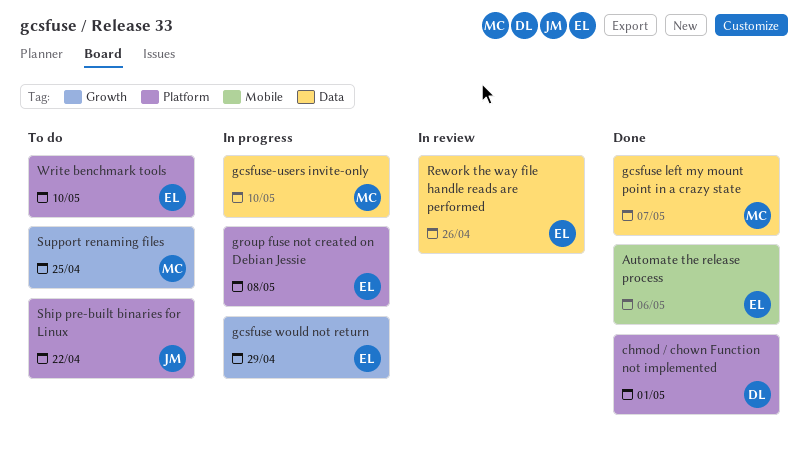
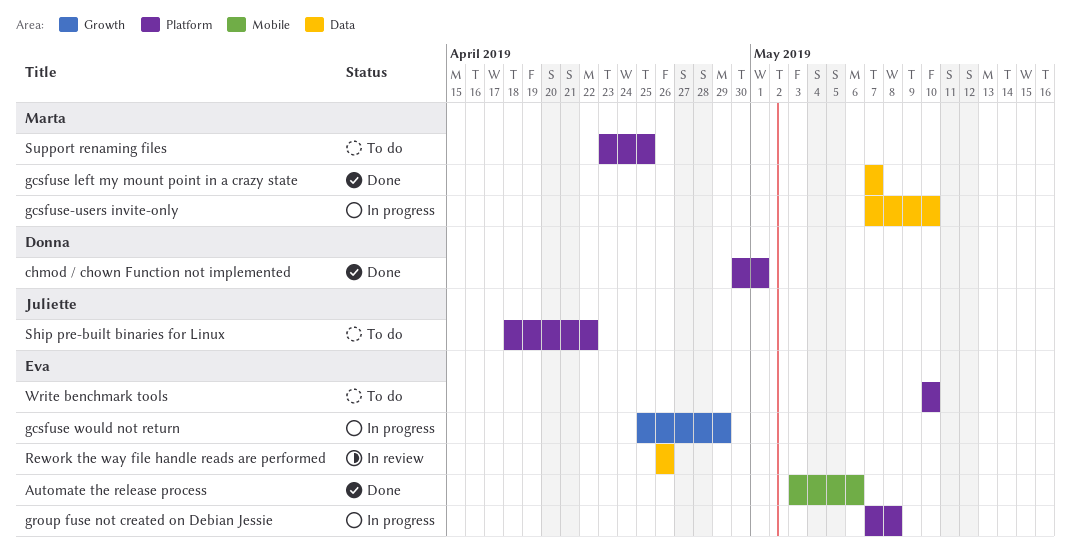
Support renaming files, label: Growth -> Platform

